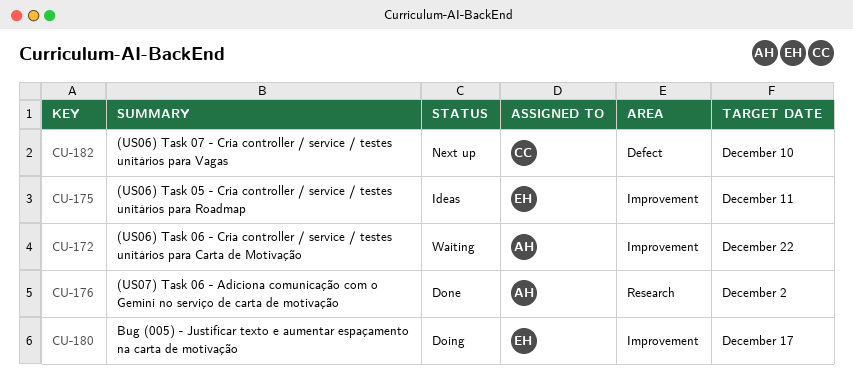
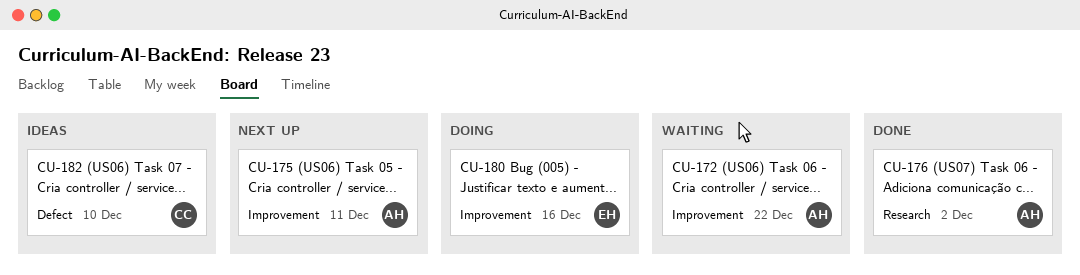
CU-175, status: Ideas -> Next up
CU-175, owner: EH -> AH
CU-180, due: Dec 17 -> Dec 16
CU-182, status: Next up -> Ideas

